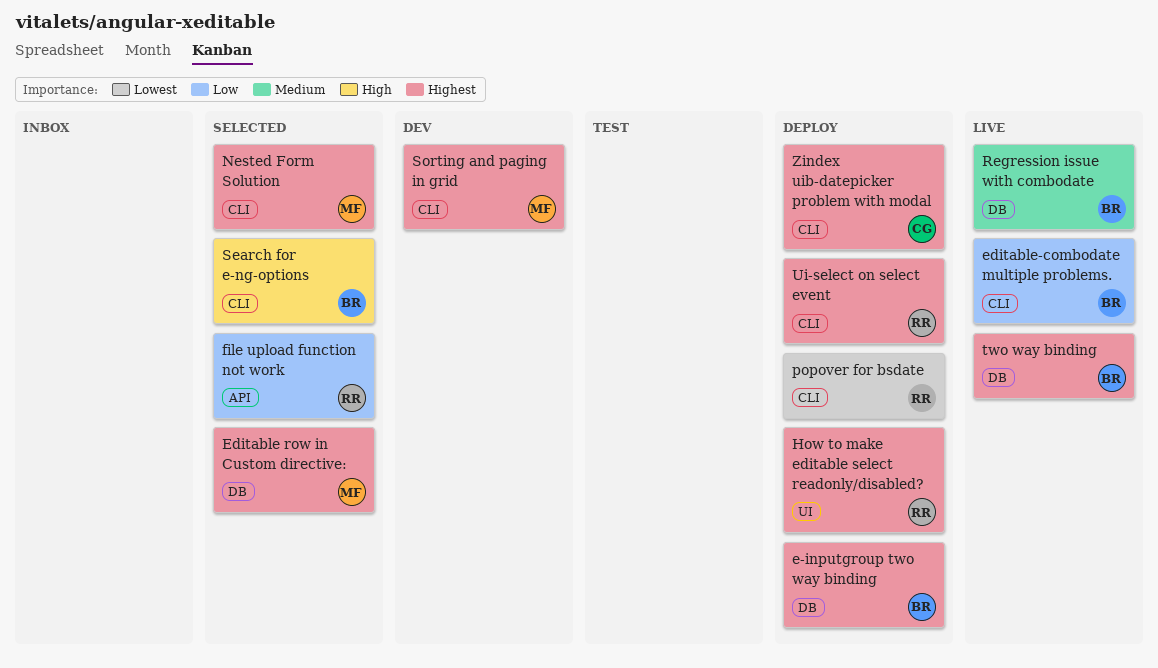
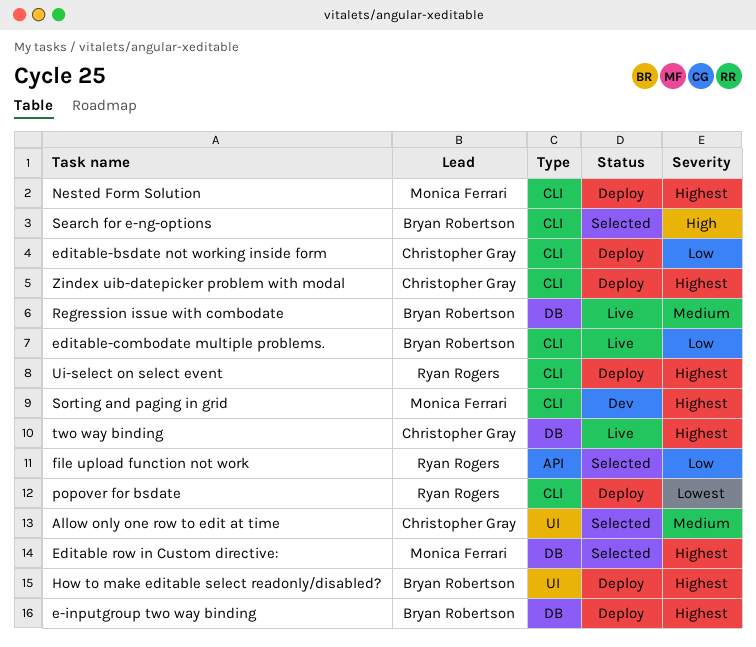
Allow only one row to edit at time: none -> present
editable-bsdate not working inside form: none -> present
How to make editable select readonly/disabled?, owner: Ryan Rogers -> Bryan Robertson
Nested Form Solution, status: Selected -> Deploy
two way binding, owner: Bryan Robertson -> Christopher Gray

